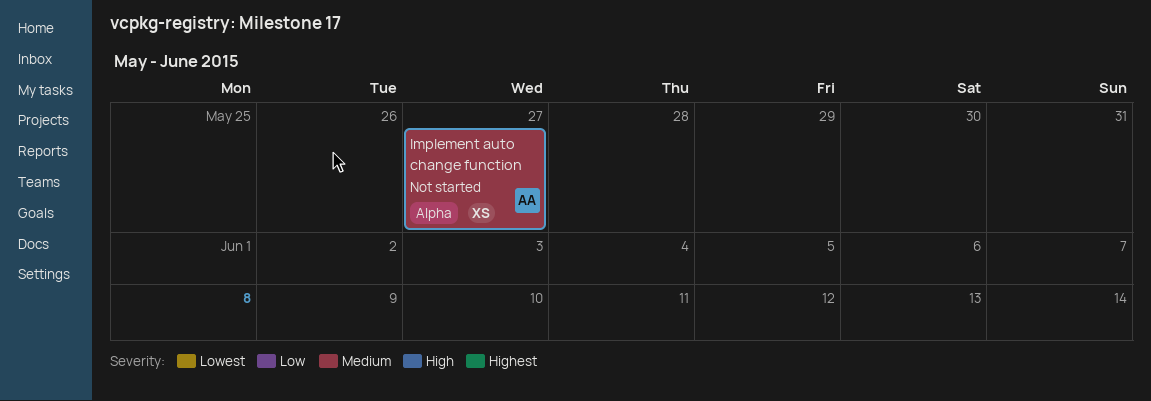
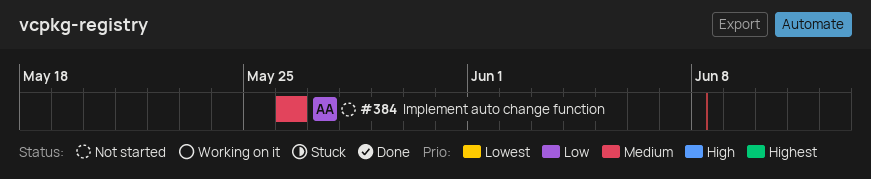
Implement auto change function, due: May 27 -> May 26

